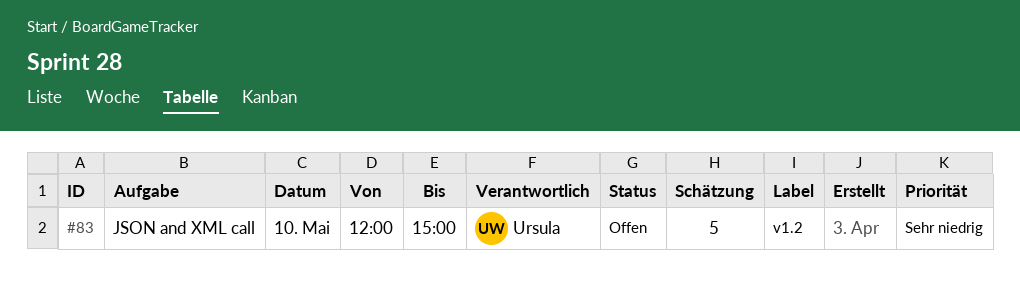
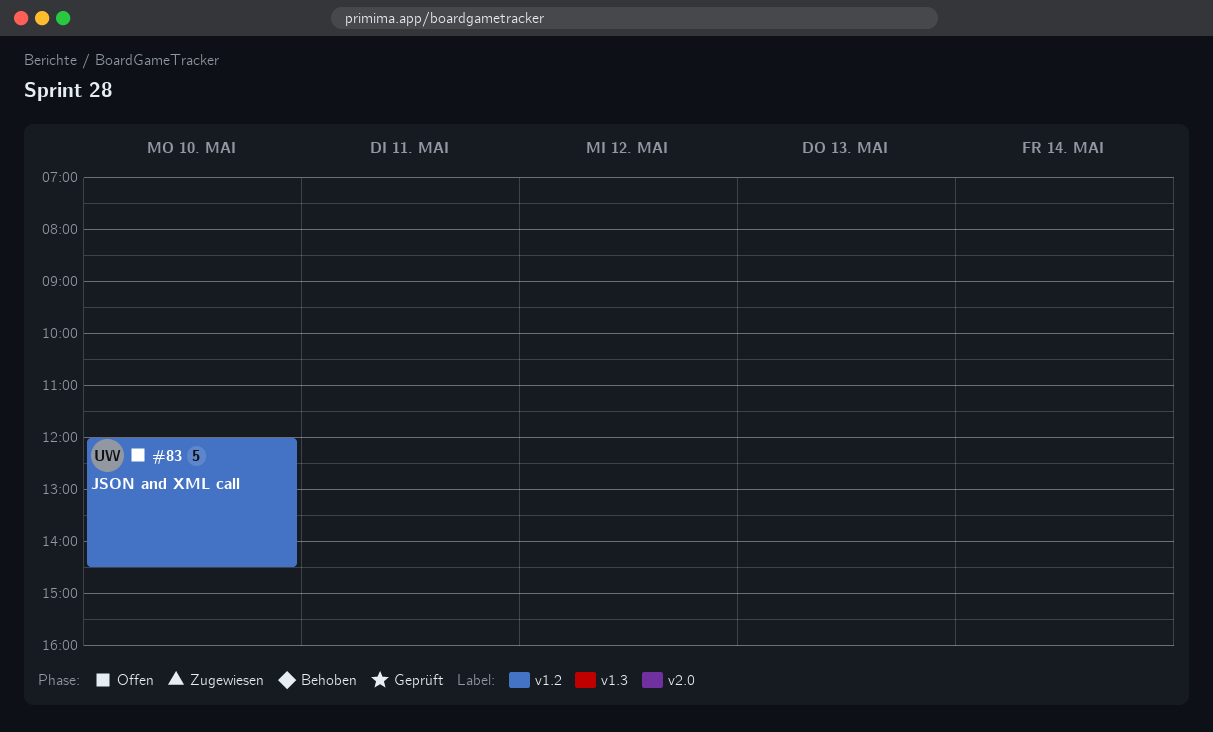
#83, ends: 15:00 -> 14:30

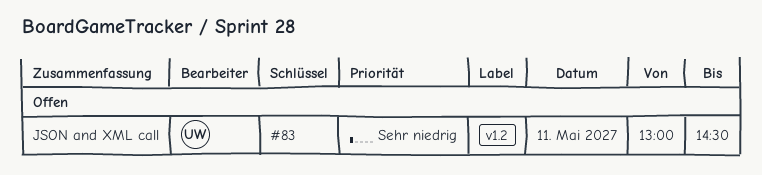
#83, day: May 10 -> May 11
#83, begins: 12:00 -> 13:00

